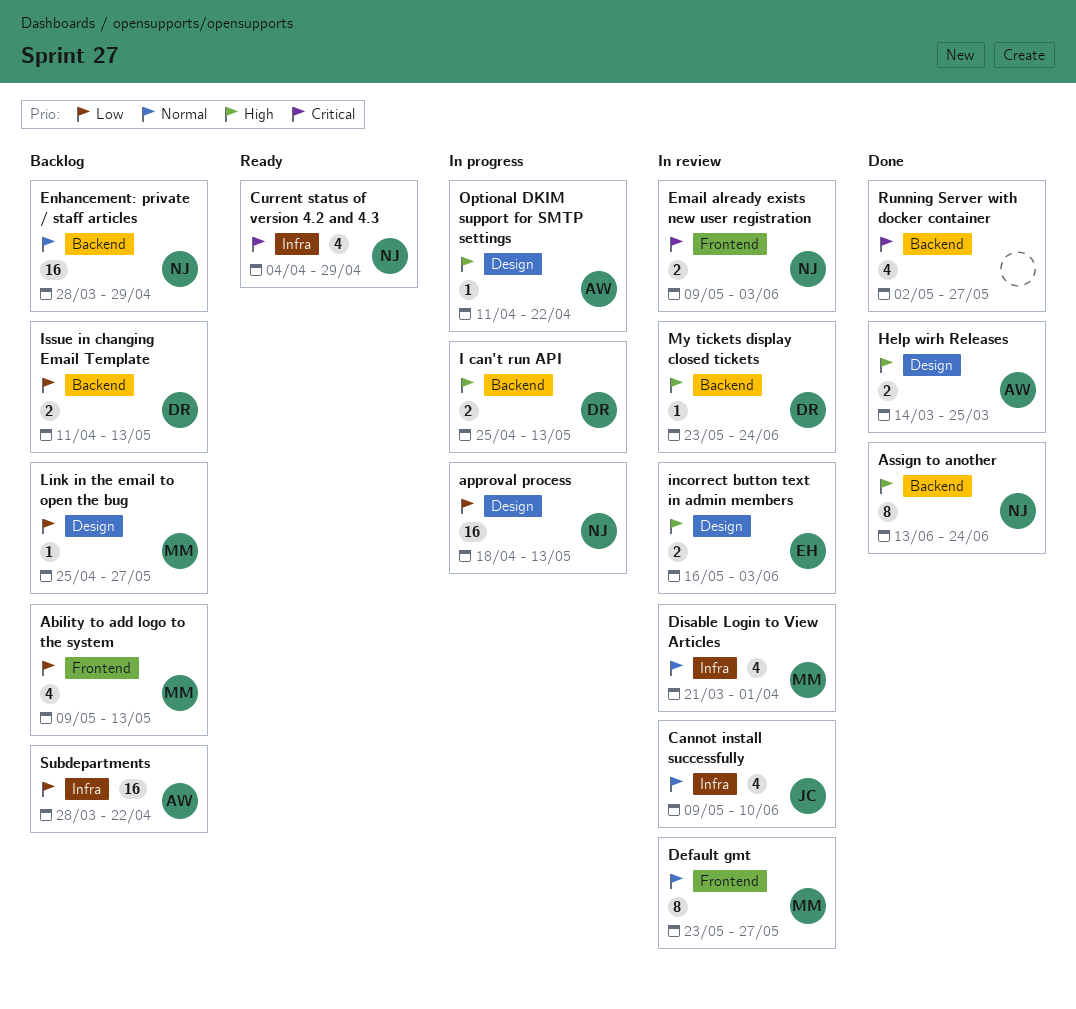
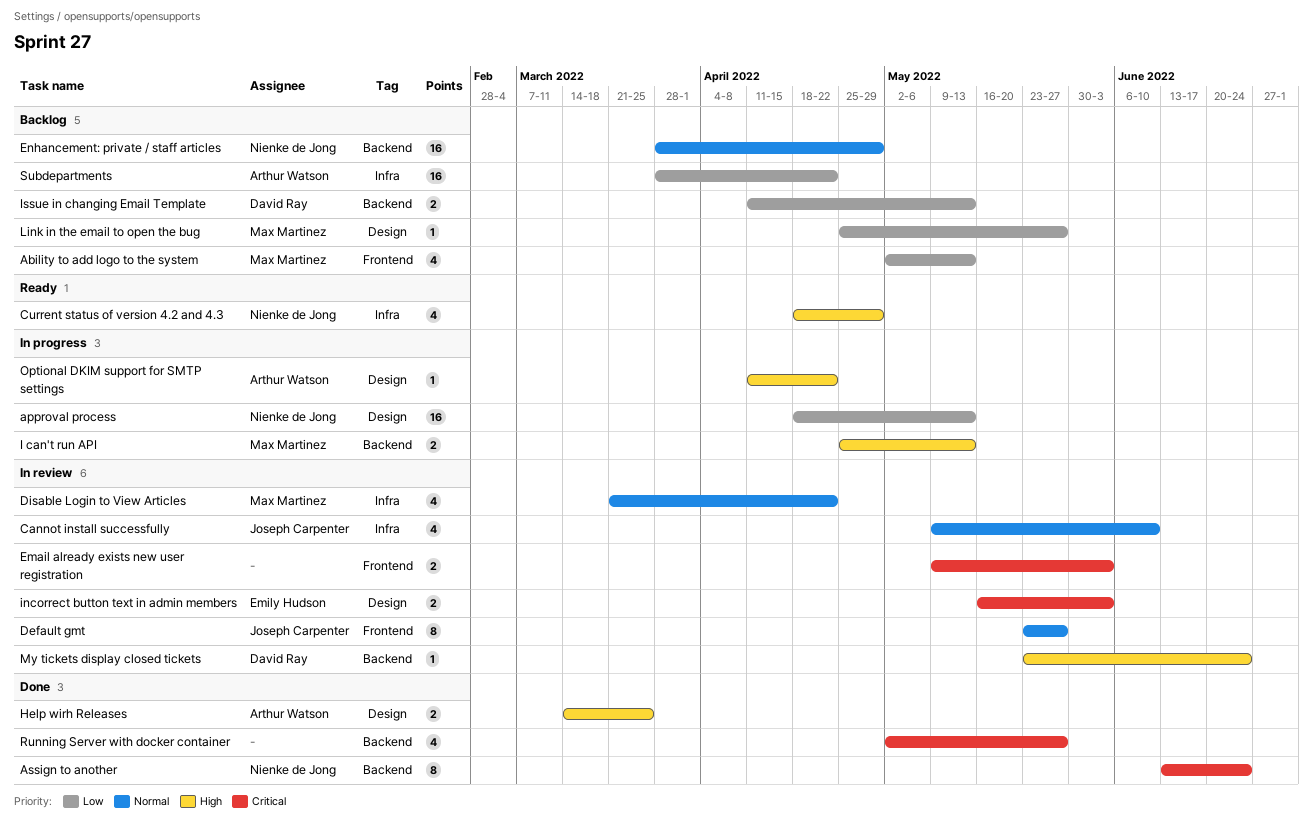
Ability to add logo to the system, start: May 9 -> May 2
Assign to another, priority: High -> Critical
Current status of version 4.2 and 4.3, priority: Critical -> High
Current status of version 4.2 and 4.3, start: Apr 4 -> Apr 18
Default gmt, owner: Max Martinez -> Joseph Carpenter
Disable Login to View Articles, due: Apr 1 -> Apr 22
Email already exists new user registration, owner: Nienke de Jong -> none
I can't run API, owner: David Ray -> Max Martinez
incorrect button text in admin members, priority: High -> Critical

